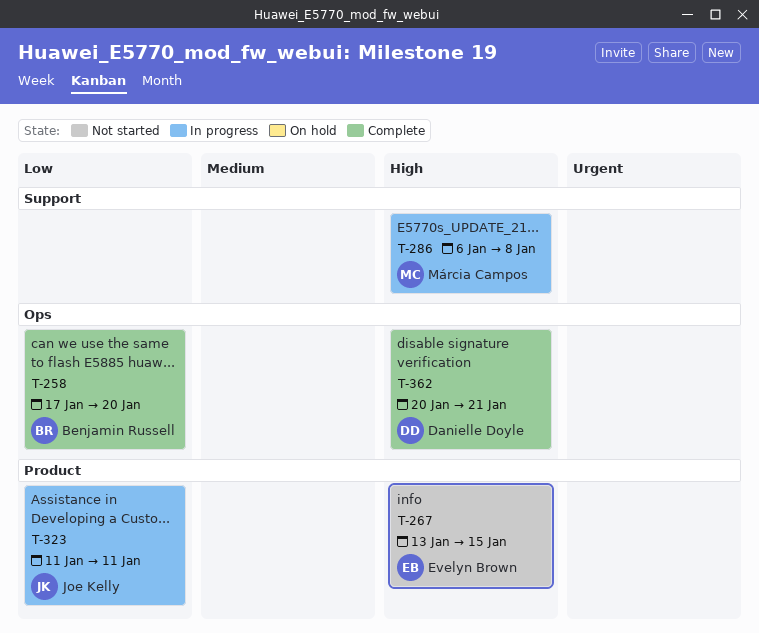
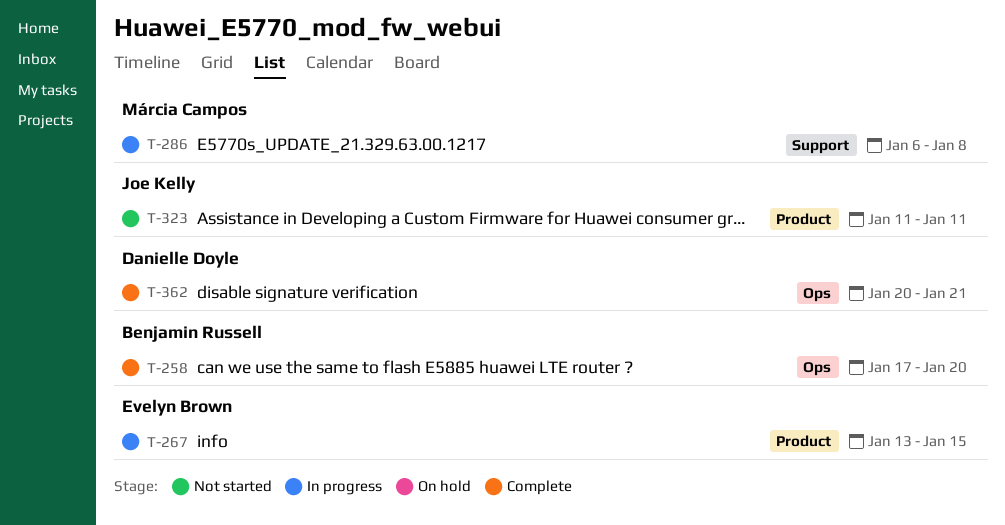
T-267, status: Not started -> In progress
T-323, status: In progress -> Not started

